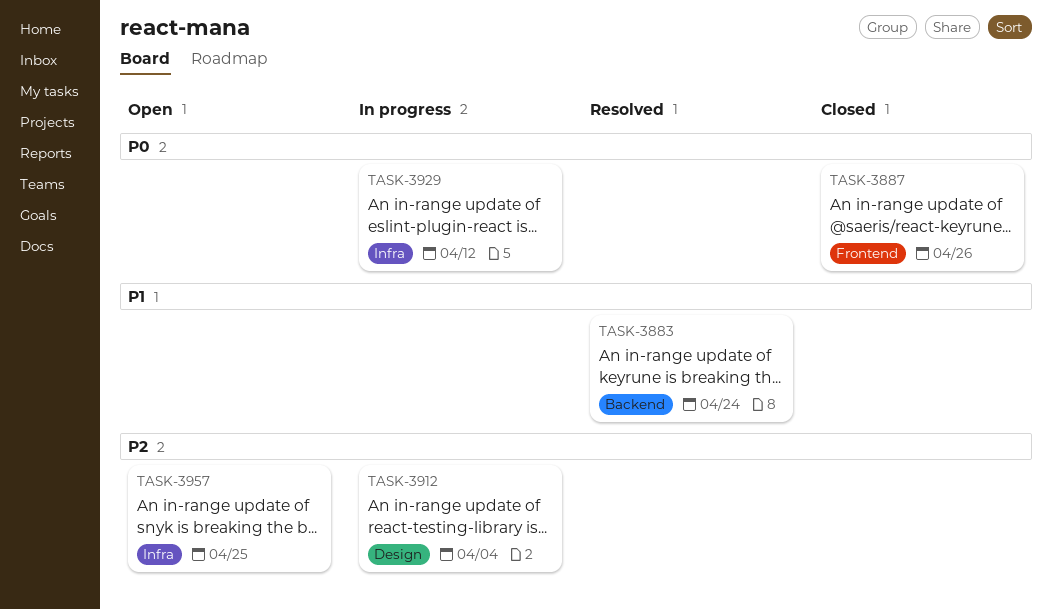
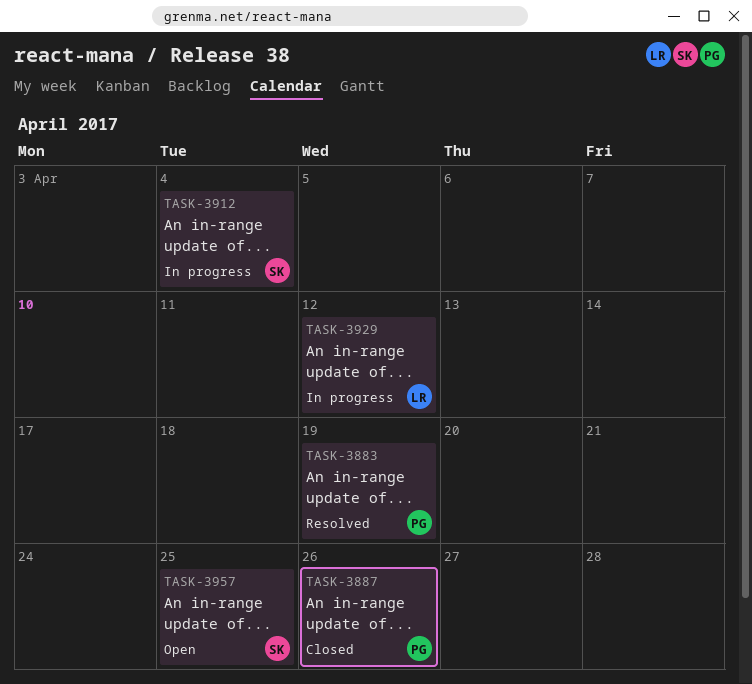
TASK-3883, due: Apr 24 -> Apr 19

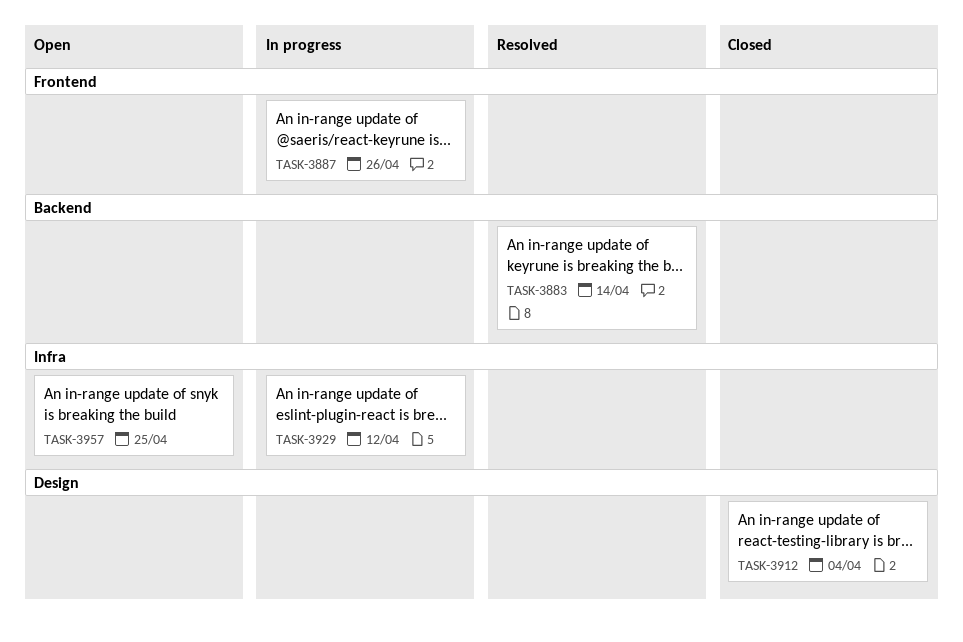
TASK-3883, due: Apr 19 -> Apr 14
TASK-3887, status: Closed -> In progress
TASK-3912, status: In progress -> Closed

